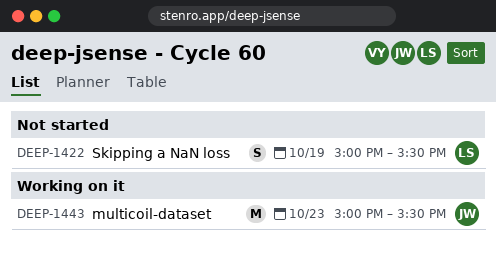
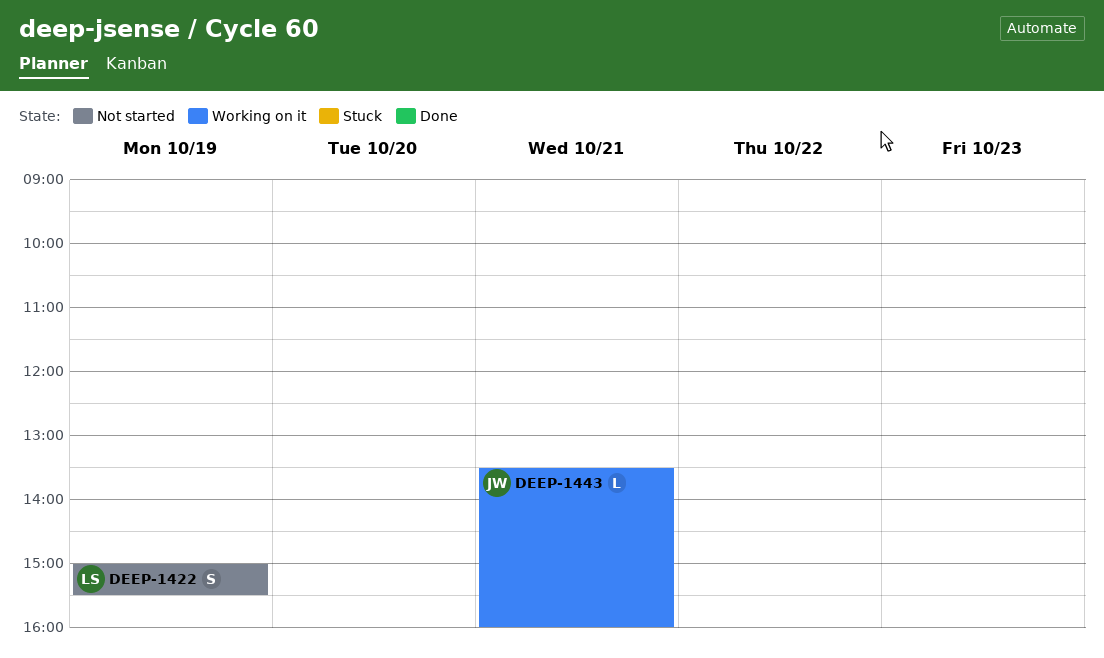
DEEP-1443, estimate: M -> L
DEEP-1443, day: Oct 23 -> Oct 21
DEEP-1443, begins: 15:00 -> 13:30
DEEP-1443, ends: 15:30 -> 16:00

